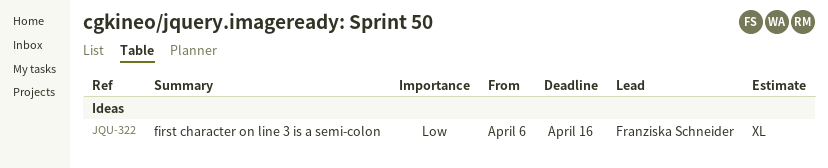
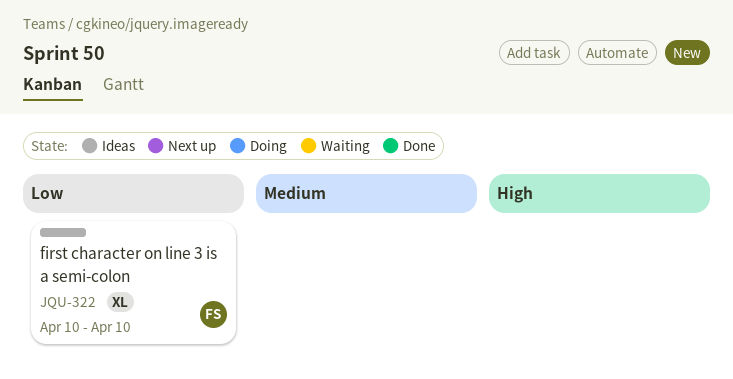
JQU-322, start: Apr 6 -> Apr 10
JQU-322, due: Apr 16 -> Apr 10

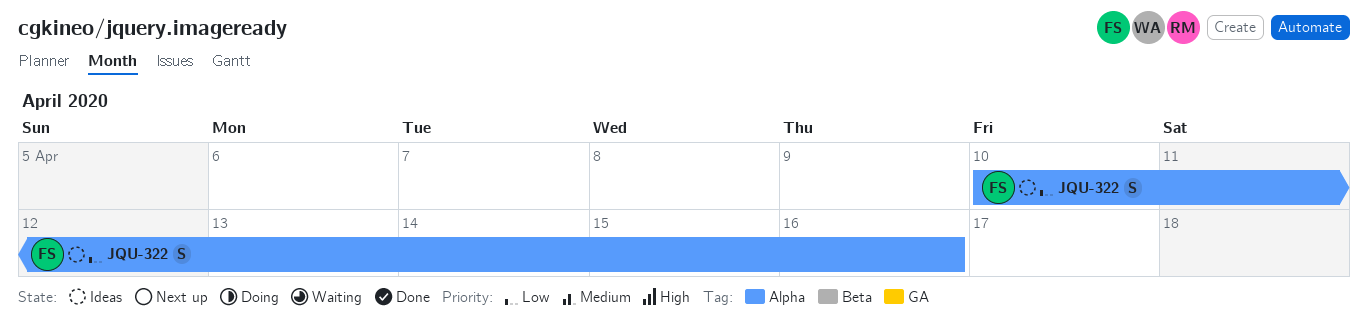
JQU-322, estimate: XL -> S
JQU-322, due: Apr 10 -> Apr 16

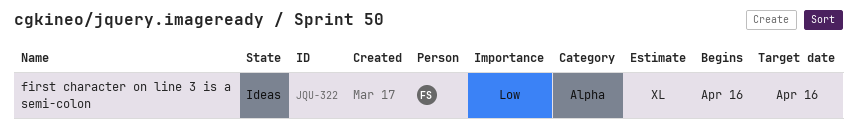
JQU-322, estimate: S -> XL
JQU-322, start: Apr 10 -> Apr 16

